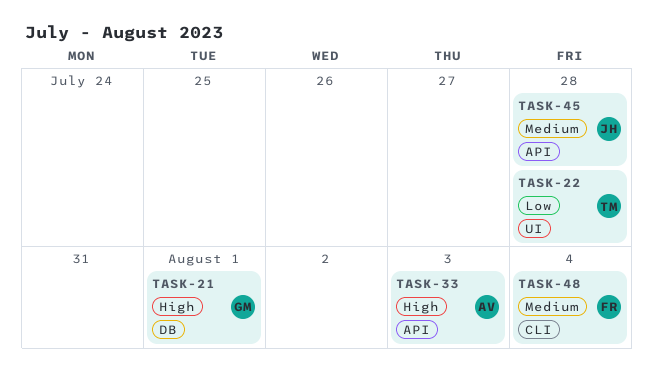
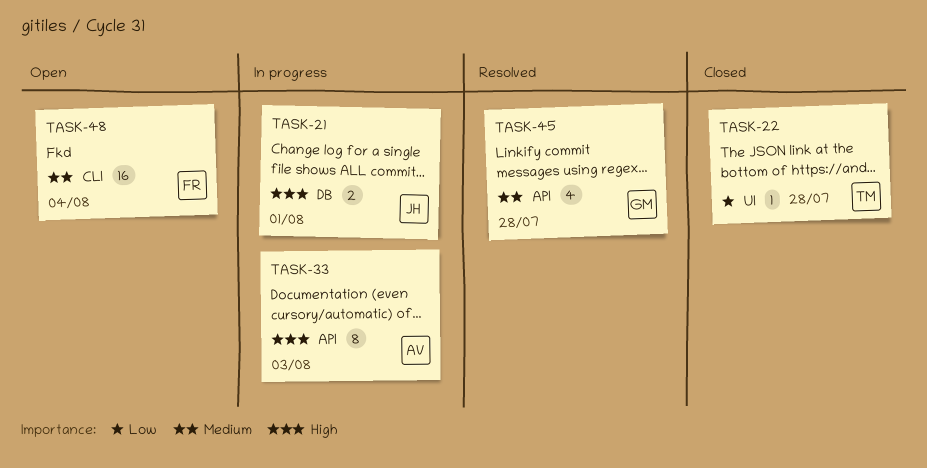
TASK-21, owner: GM -> JH
TASK-45, owner: JH -> GM

